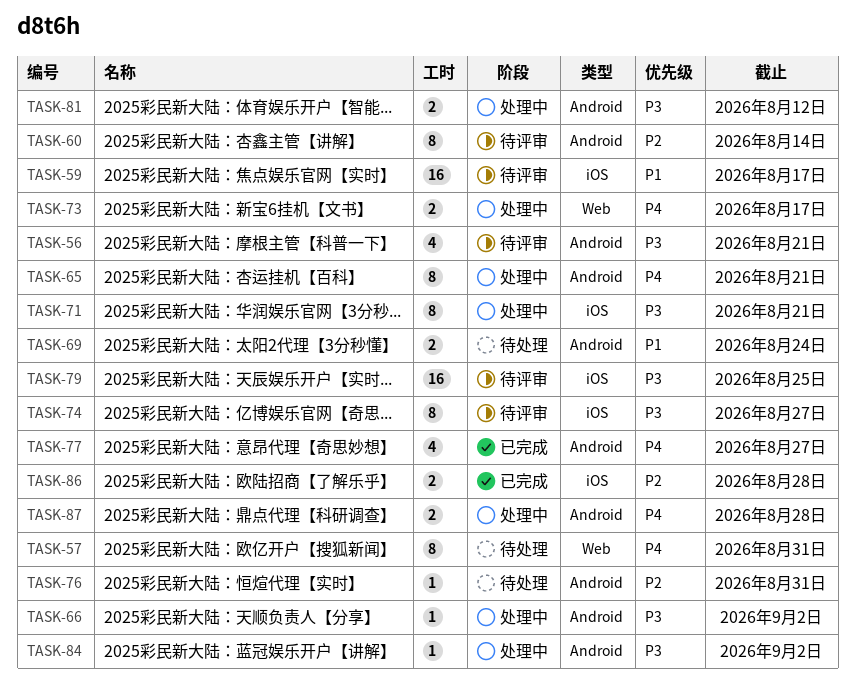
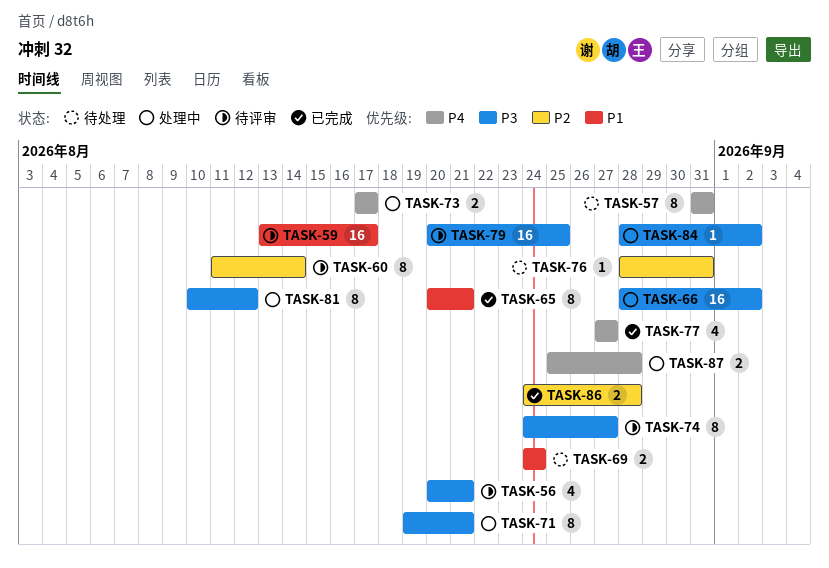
TASK-65, status: 处理中 -> 已完成
TASK-65, priority: P4 -> P1
TASK-66, estimate: 1 -> 16
TASK-81, estimate: 2 -> 8

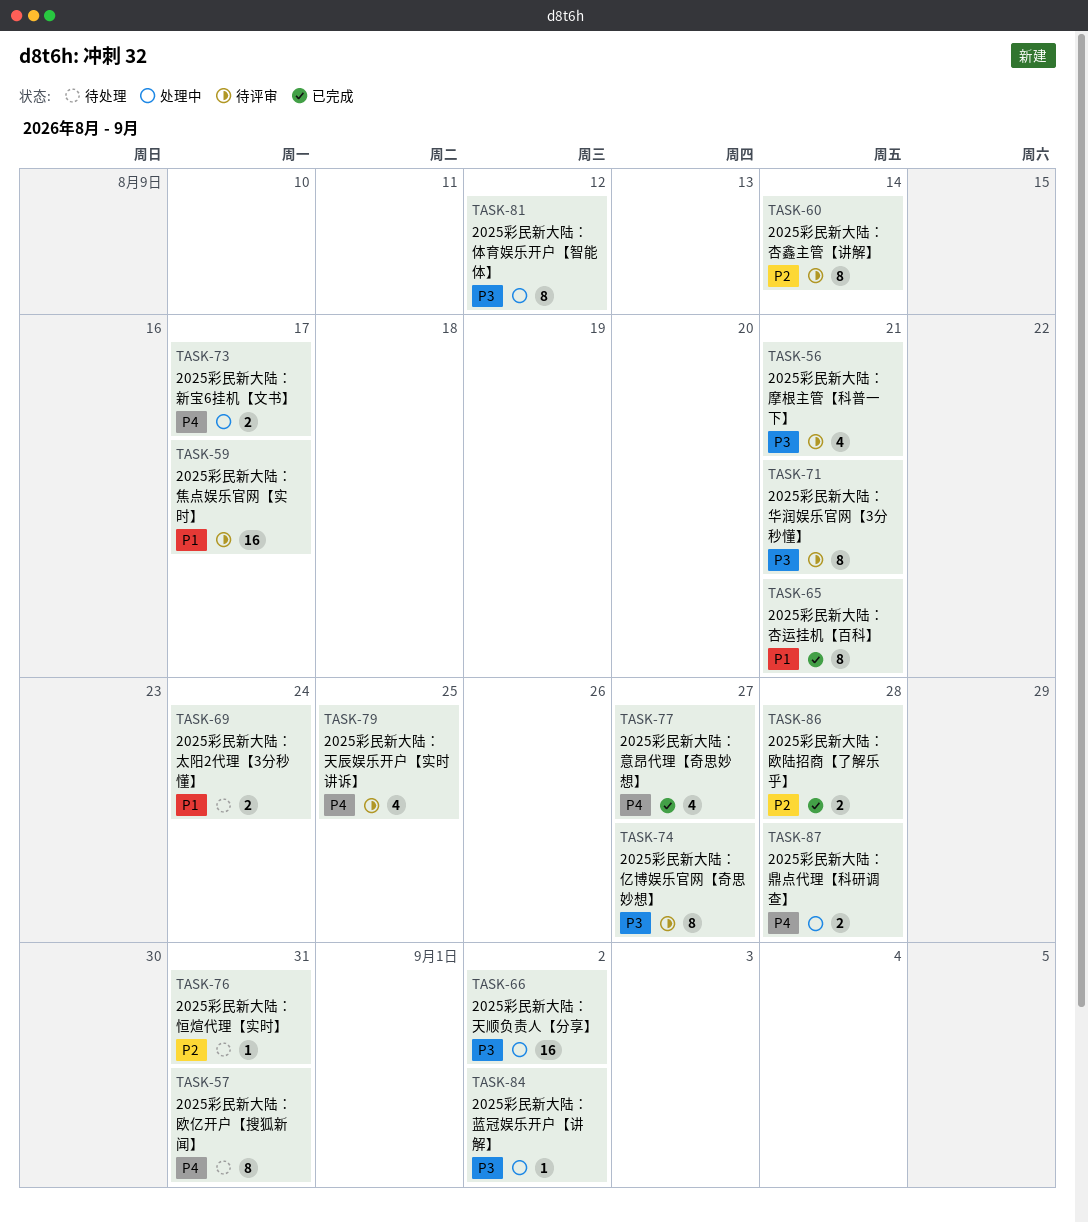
TASK-71, status: 处理中 -> 待评审
TASK-79, priority: P3 -> P4
TASK-79, estimate: 16 -> 4

